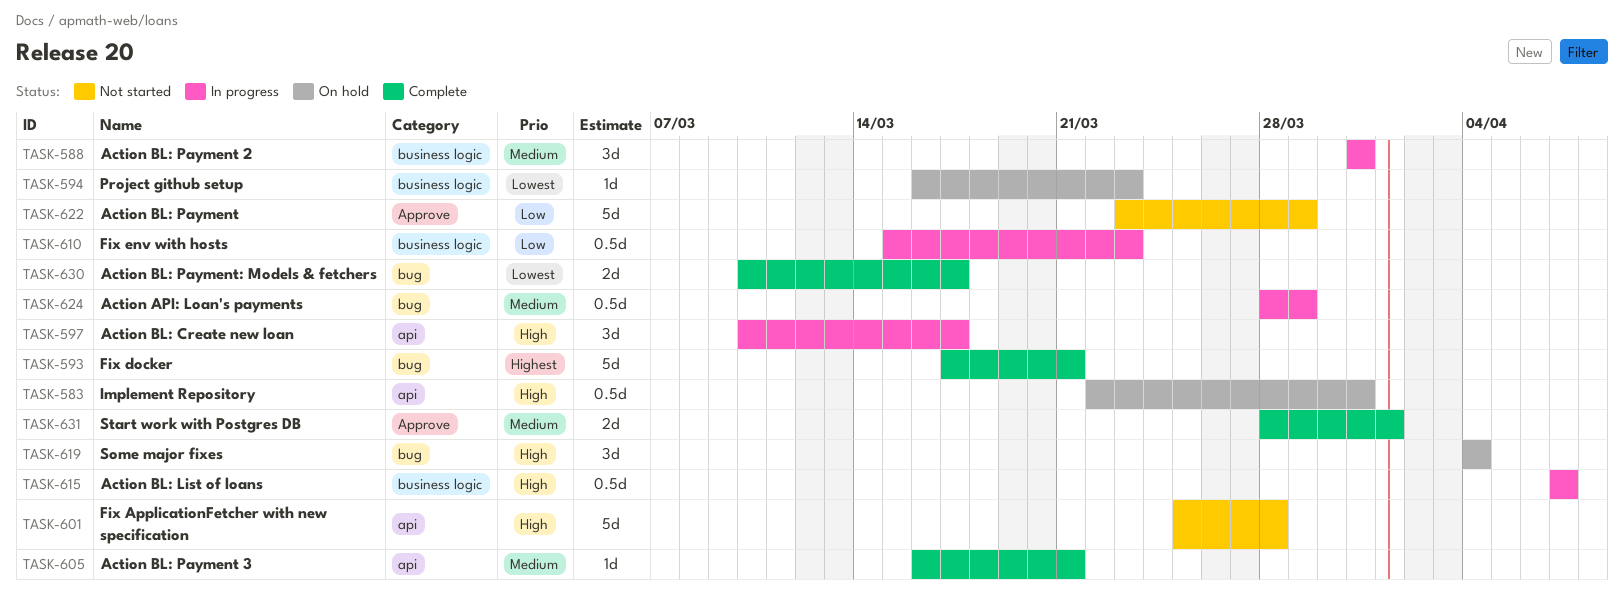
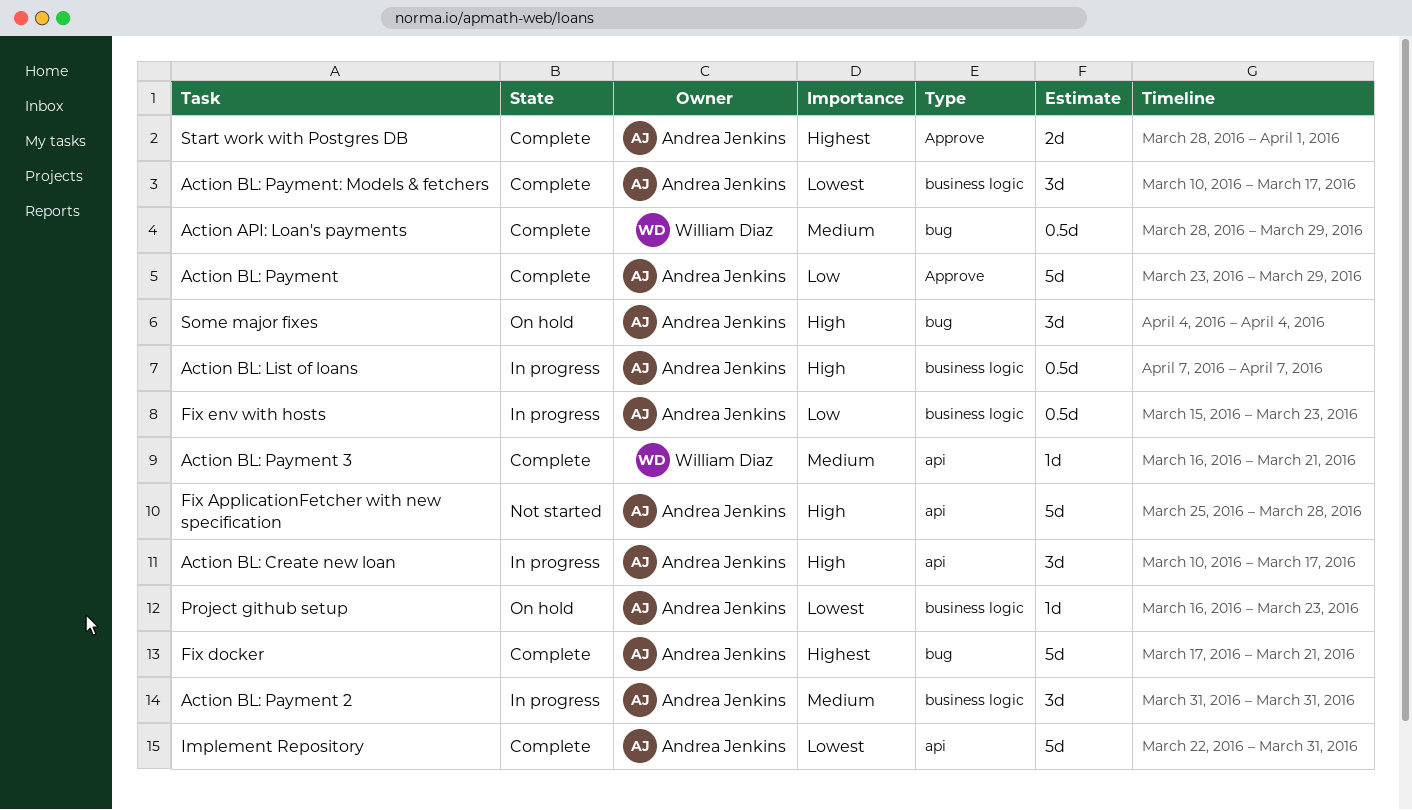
Action API: Loan's payments, status: In progress -> Complete
Action BL: Payment, status: Not started -> Complete
Action BL: Payment: Models & fetchers, label: bug -> business logic
Action BL: Payment: Models & fetchers, estimate: 2d -> 3d
Implement Repository, status: On hold -> Complete
Implement Repository, priority: High -> Lowest
Implement Repository, estimate: 0.5d -> 5d
Start work with Postgres DB, priority: Medium -> Highest

